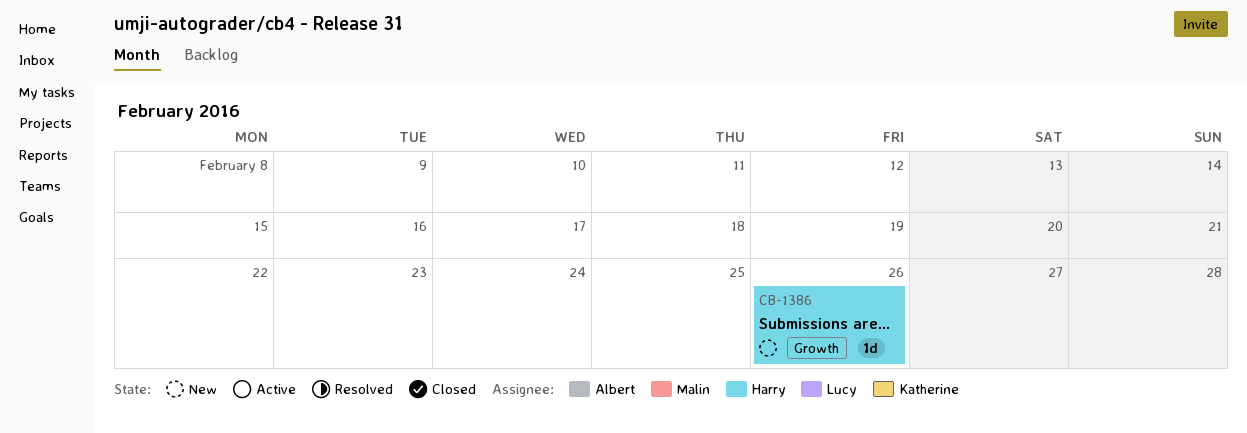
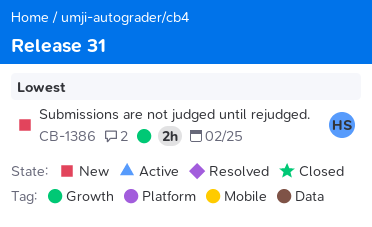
CB-1386, estimate: 1d -> 2h
CB-1386, due: Feb 26 -> Feb 25

